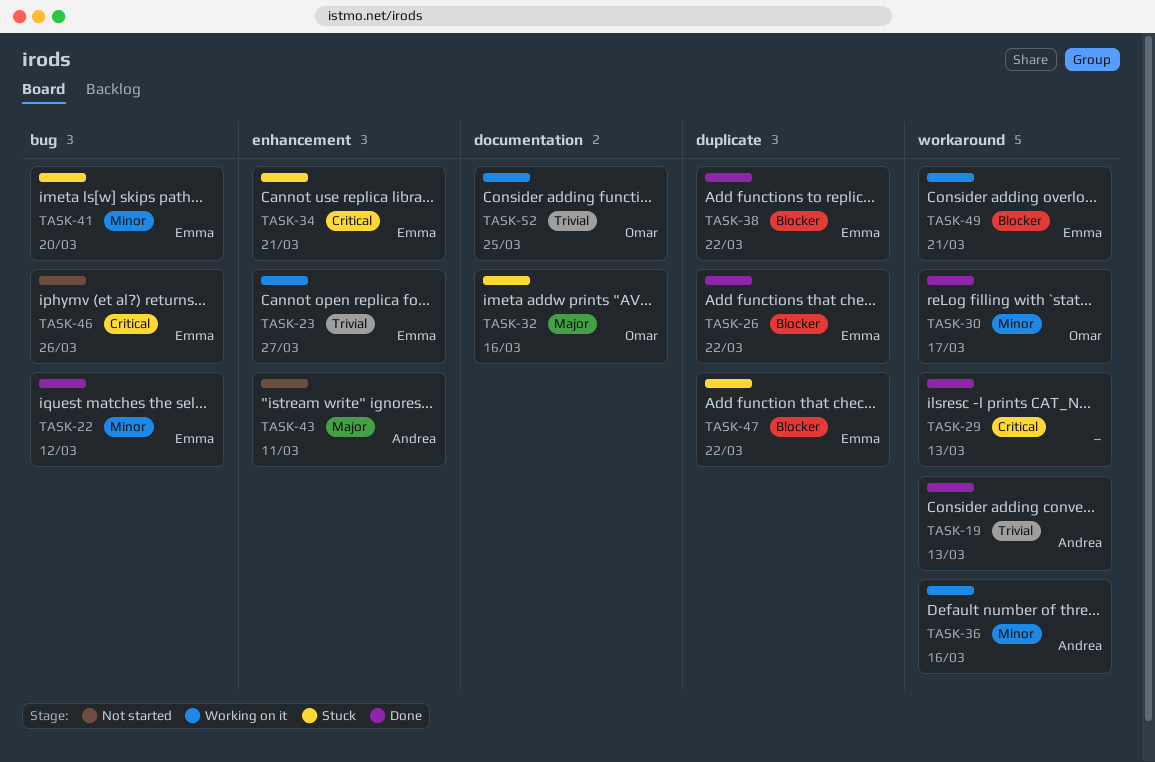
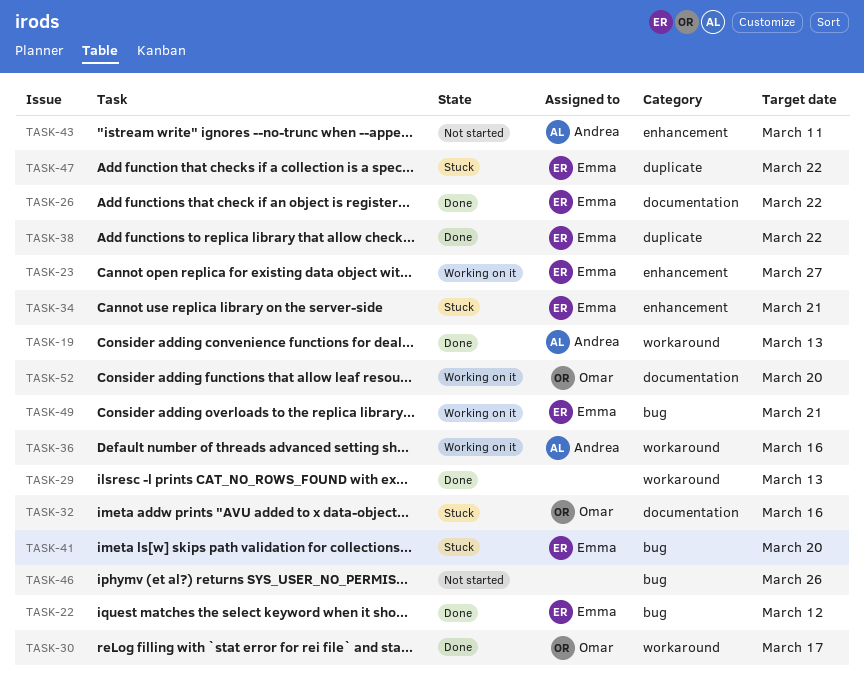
TASK-26, label: duplicate -> documentation
TASK-46, owner: Emma -> none
TASK-49, label: workaround -> bug
TASK-52, due: Mar 25 -> Mar 20

